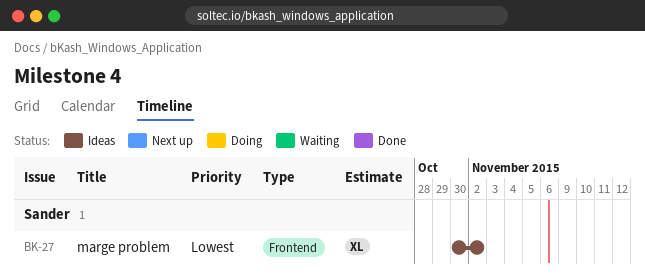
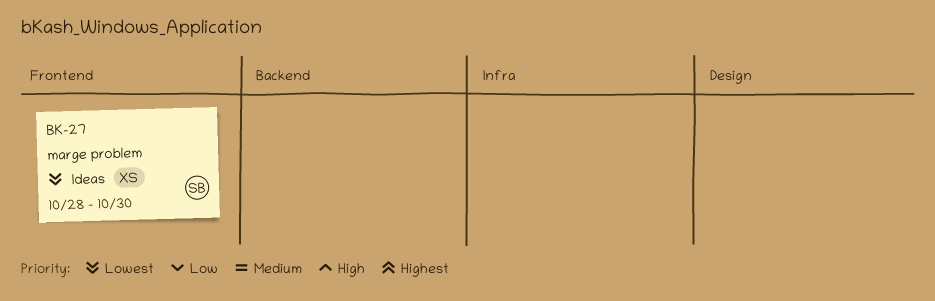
BK-27, estimate: XL -> XS
BK-27, start: Oct 30 -> Oct 28
BK-27, due: Nov 2 -> Oct 30

